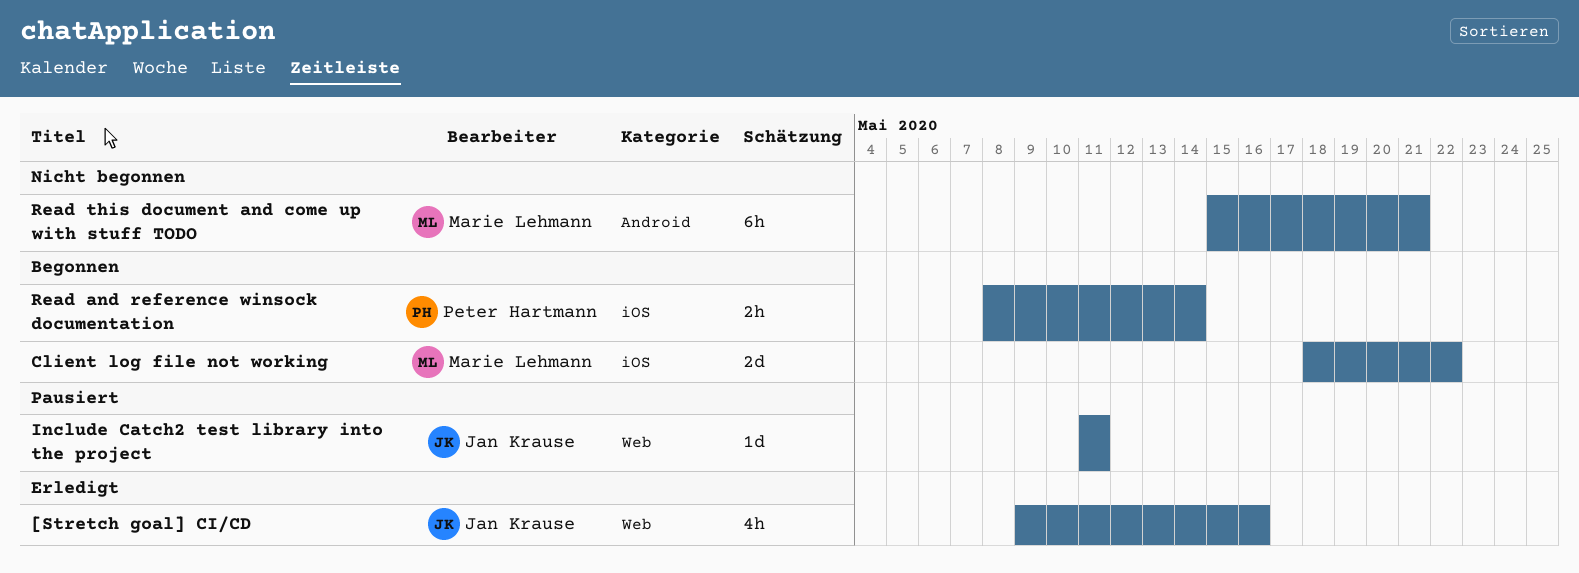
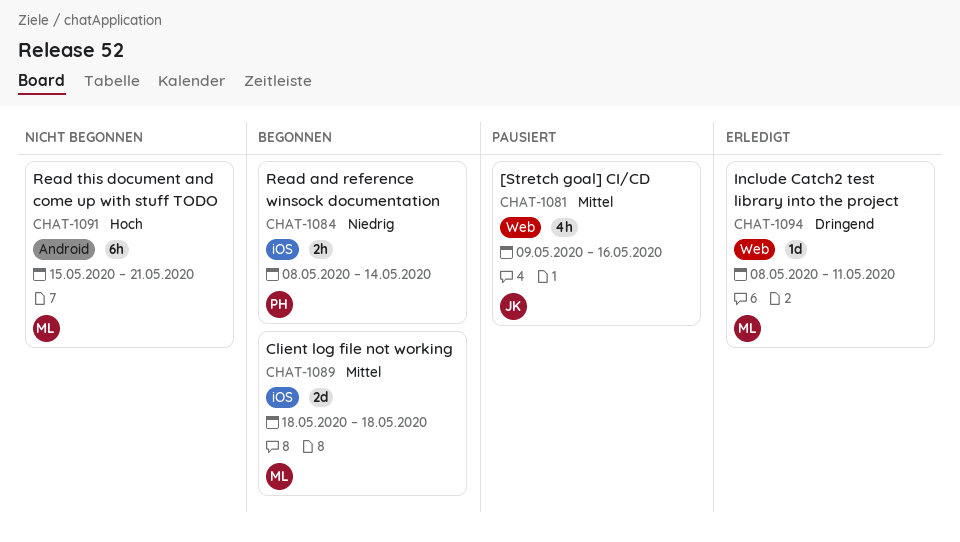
[Stretch goal] CI/CD, status: Erledigt -> Pausiert
Client log file not working, due: May 22 -> May 18
Include Catch2 test library into the project, status: Pausiert -> Erledigt
Include Catch2 test library into the project, owner: Jan Krause -> Marie Lehmann
Include Catch2 test library into the project, start: May 11 -> May 8

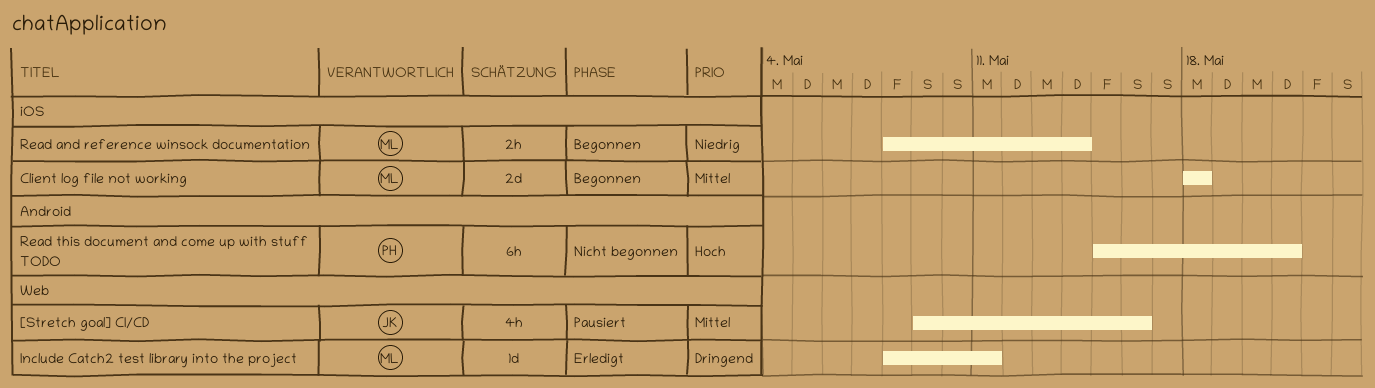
Read and reference winsock documentation, owner: PH -> ML
Read this document and come up with stuff TODO, owner: ML -> PH

